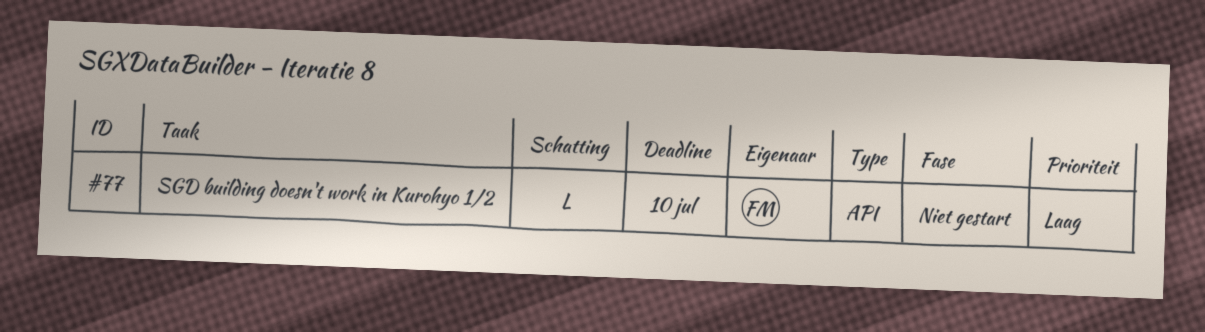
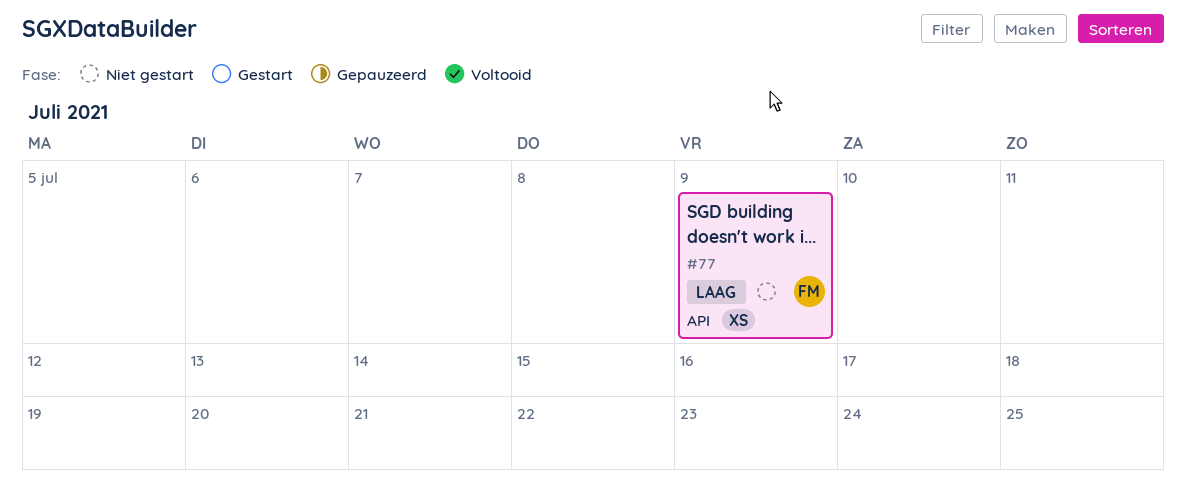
#77, estimate: L -> XS
#77, due: Jul 10 -> Jul 9

